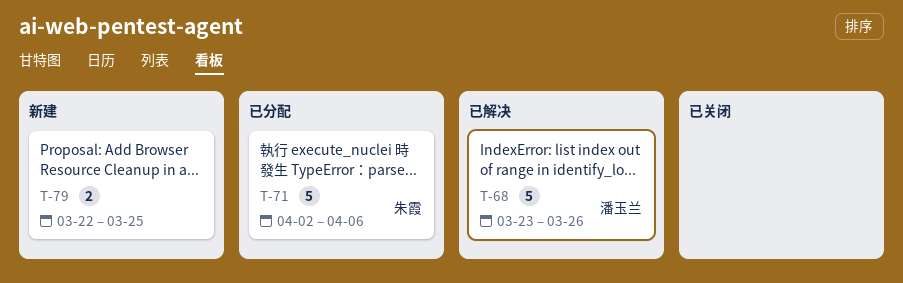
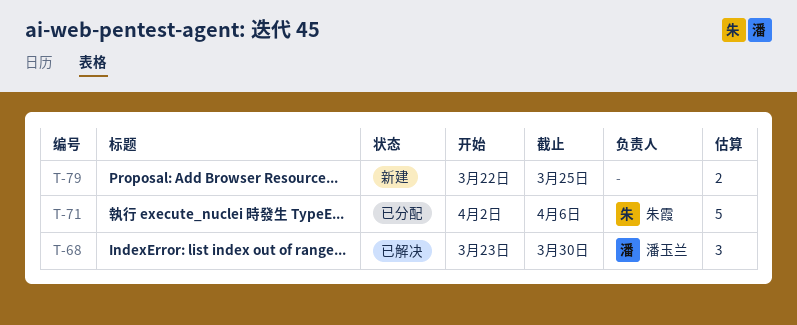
T-68, estimate: 5 -> 3
T-68, due: Mar 26 -> Mar 30

